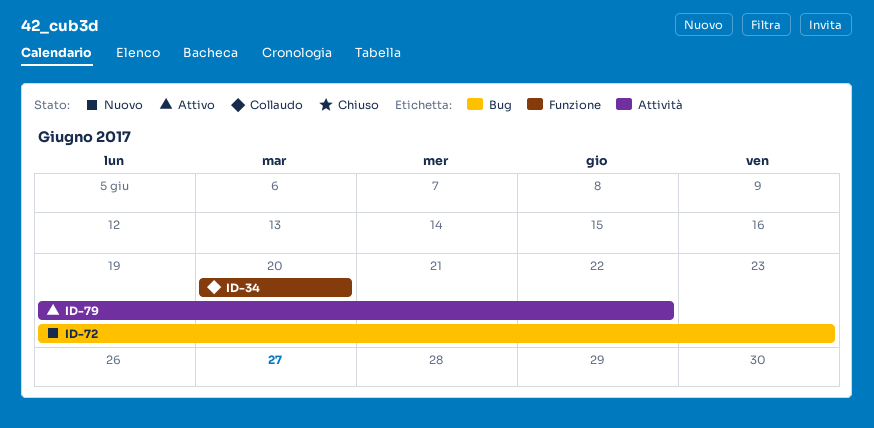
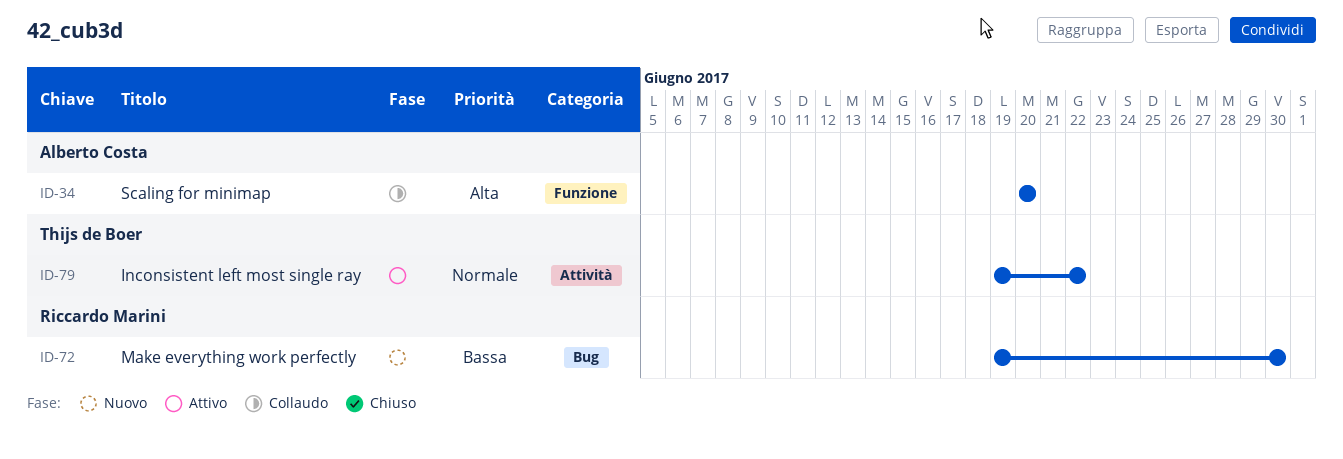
ID-72, due: Jun 23 -> Jun 30

